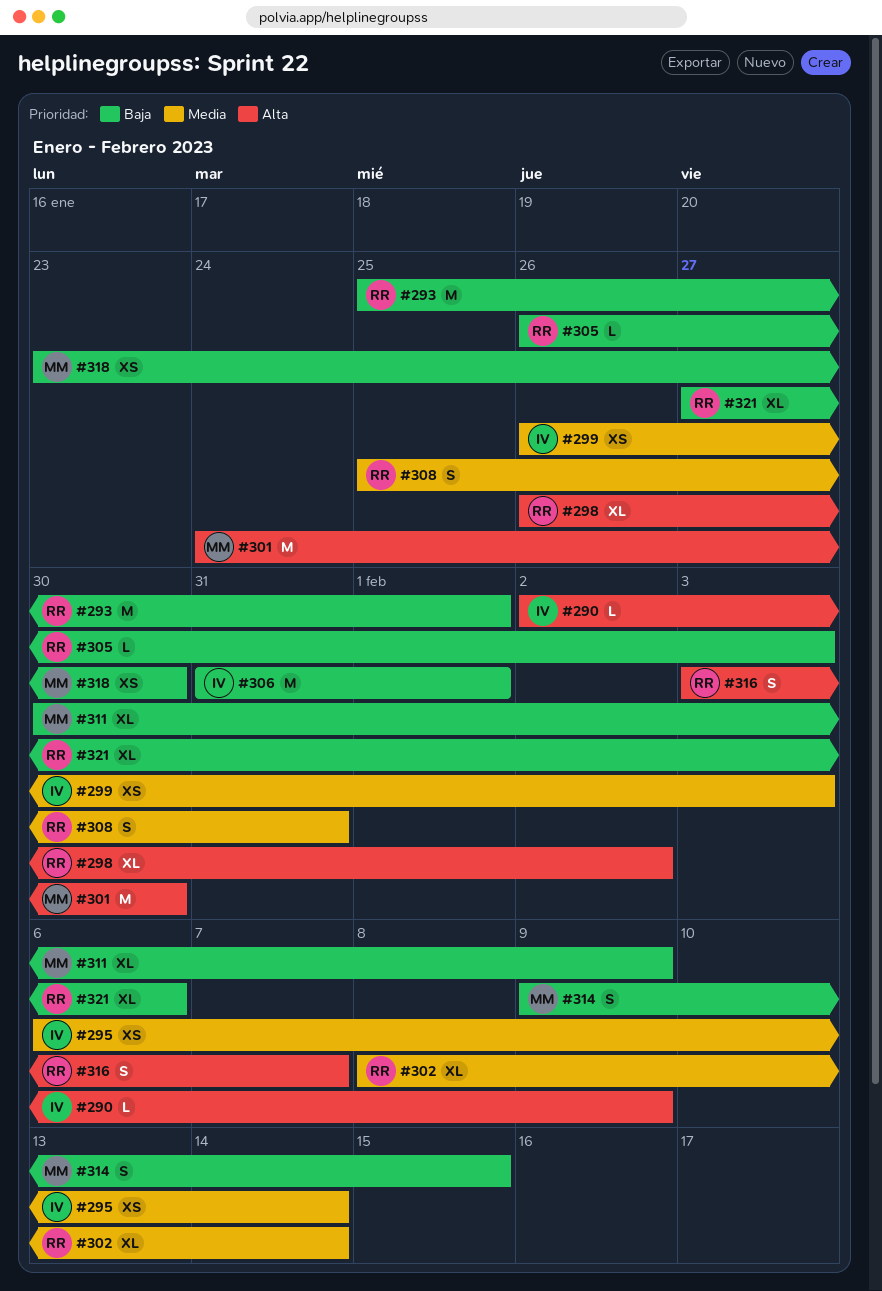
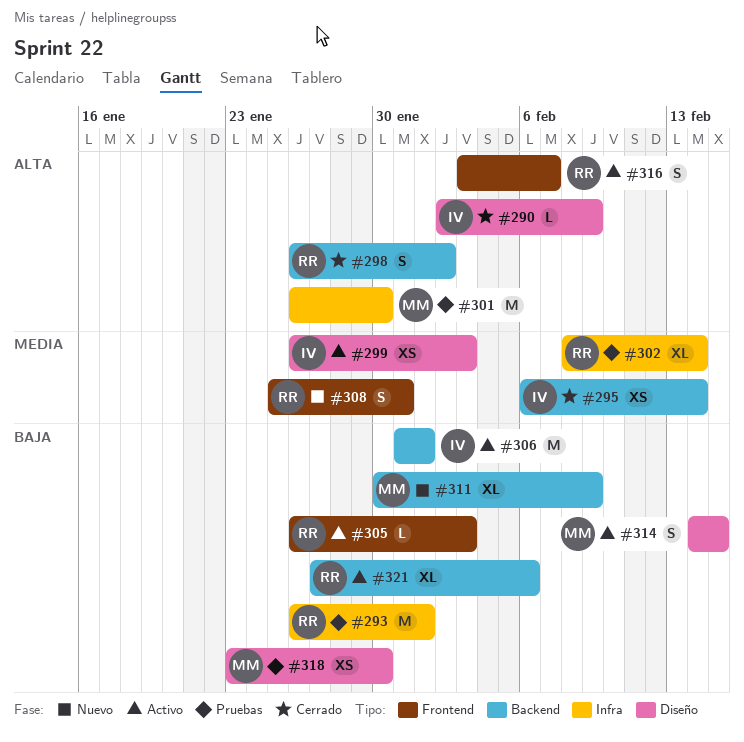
#293, start: Jan 25 -> Jan 26
#298, estimate: XL -> S
#301, start: Jan 24 -> Jan 26
#314, start: Feb 9 -> Feb 14

